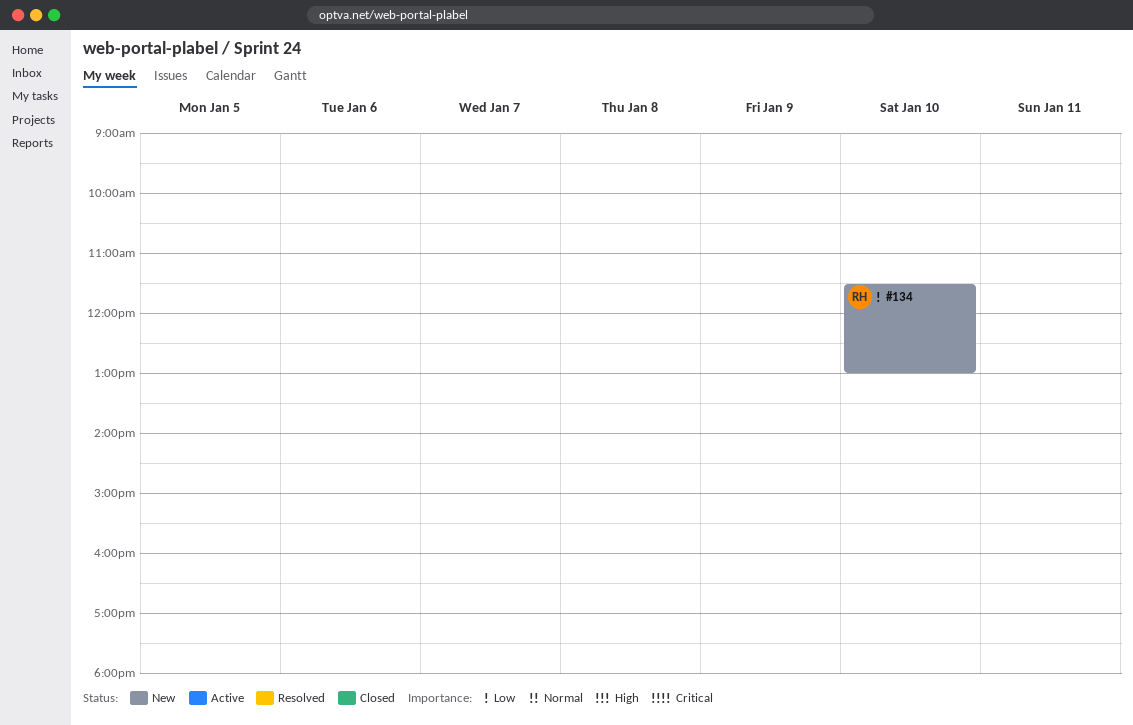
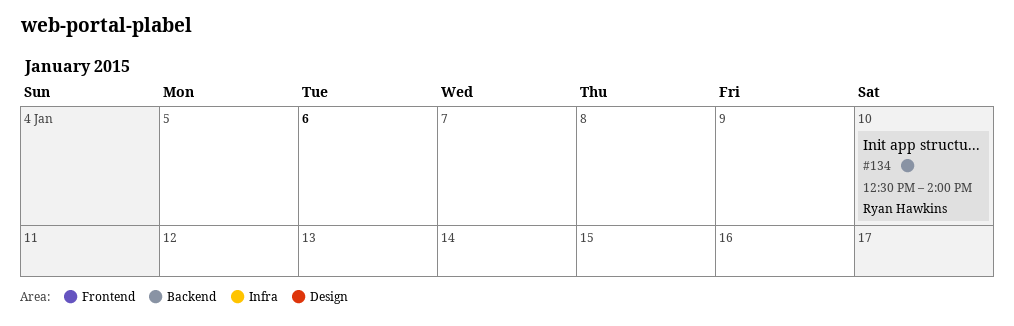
#134, begins: 11:30 -> 12:30
#134, ends: 13:00 -> 14:00

